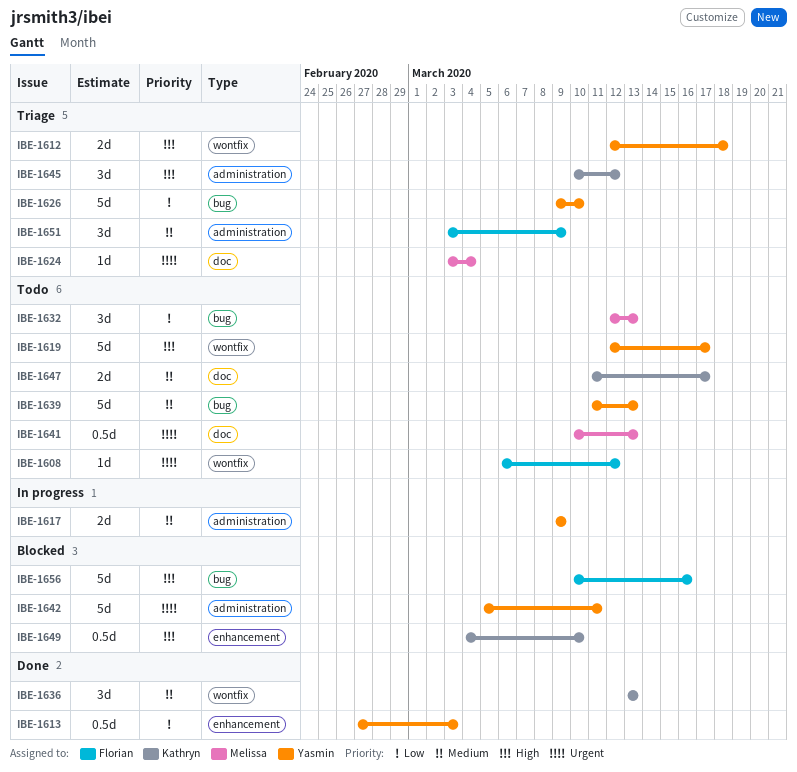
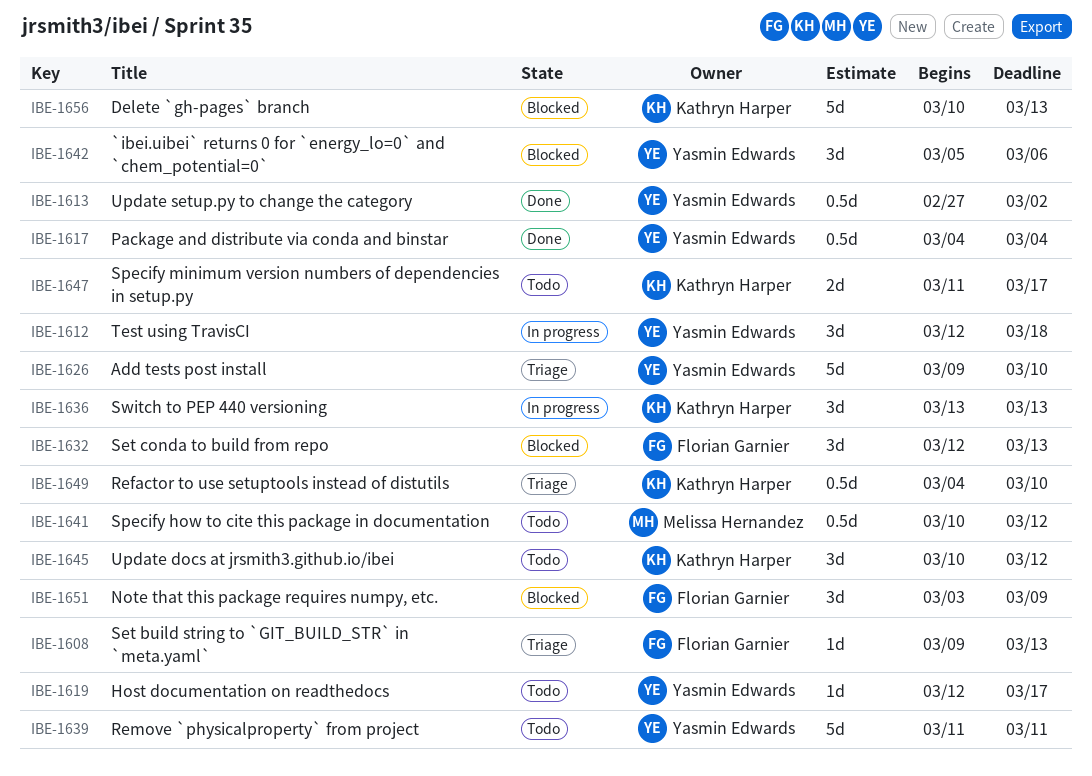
IBE-1608, status: Todo -> Triage
IBE-1608, start: Mar 6 -> Mar 9
IBE-1608, due: Mar 12 -> Mar 13
IBE-1612, status: Triage -> In progress
IBE-1612, estimate: 2d -> 3d
IBE-1613, due: Mar 3 -> Mar 2
IBE-1617, status: In progress -> Done
IBE-1617, estimate: 2d -> 0.5d
IBE-1617, start: Mar 9 -> Mar 4
IBE-1617, due: Mar 9 -> Mar 4
IBE-1619, estimate: 5d -> 1d
IBE-1624: present -> none
IBE-1632, status: Todo -> Blocked
IBE-1632, owner: Melissa Hernandez -> Florian Garnier
IBE-1636, status: Done -> In progress
IBE-1639, due: Mar 13 -> Mar 11
IBE-1641, due: Mar 13 -> Mar 12
IBE-1642, estimate: 5d -> 3d
IBE-1642, due: Mar 11 -> Mar 6
IBE-1645, status: Triage -> Todo
IBE-1649, status: Blocked -> Triage
IBE-1651, status: Triage -> Blocked
IBE-1656, owner: Florian Garnier -> Kathryn Harper
IBE-1656, due: Mar 16 -> Mar 13

